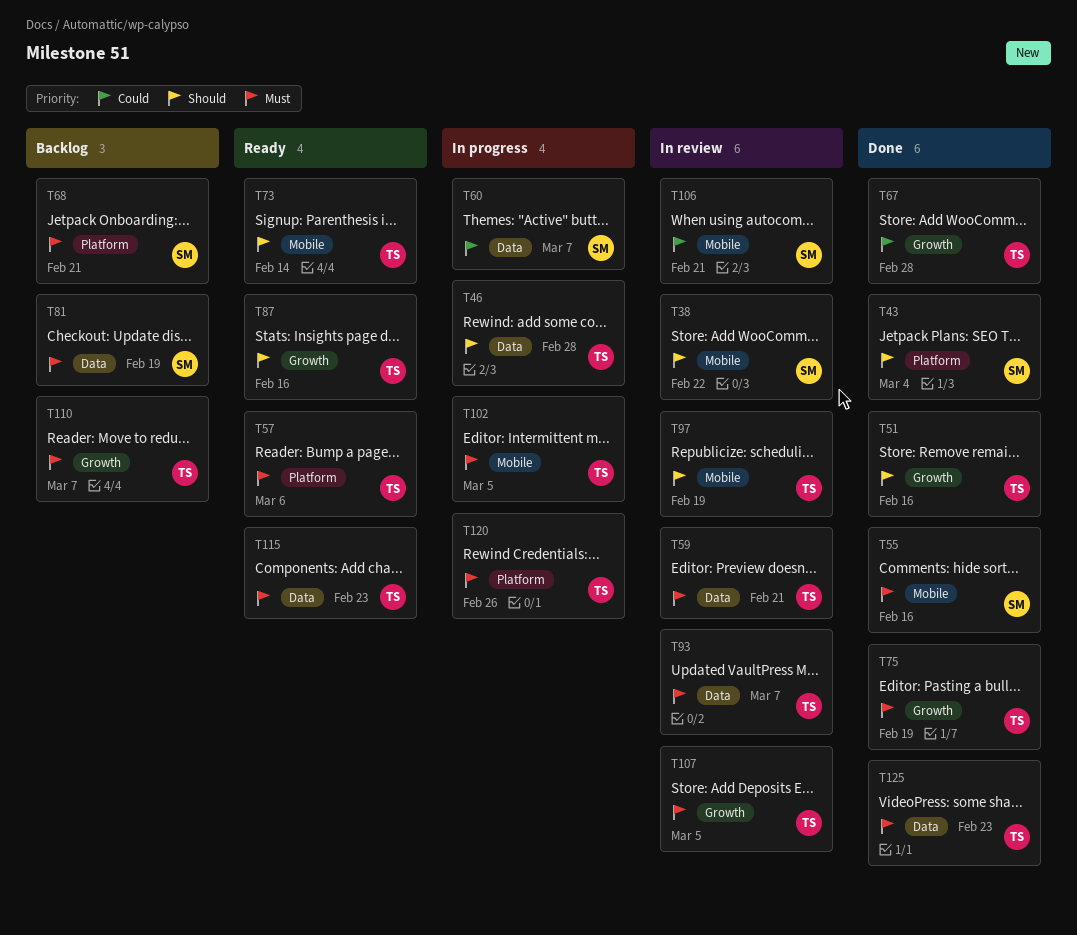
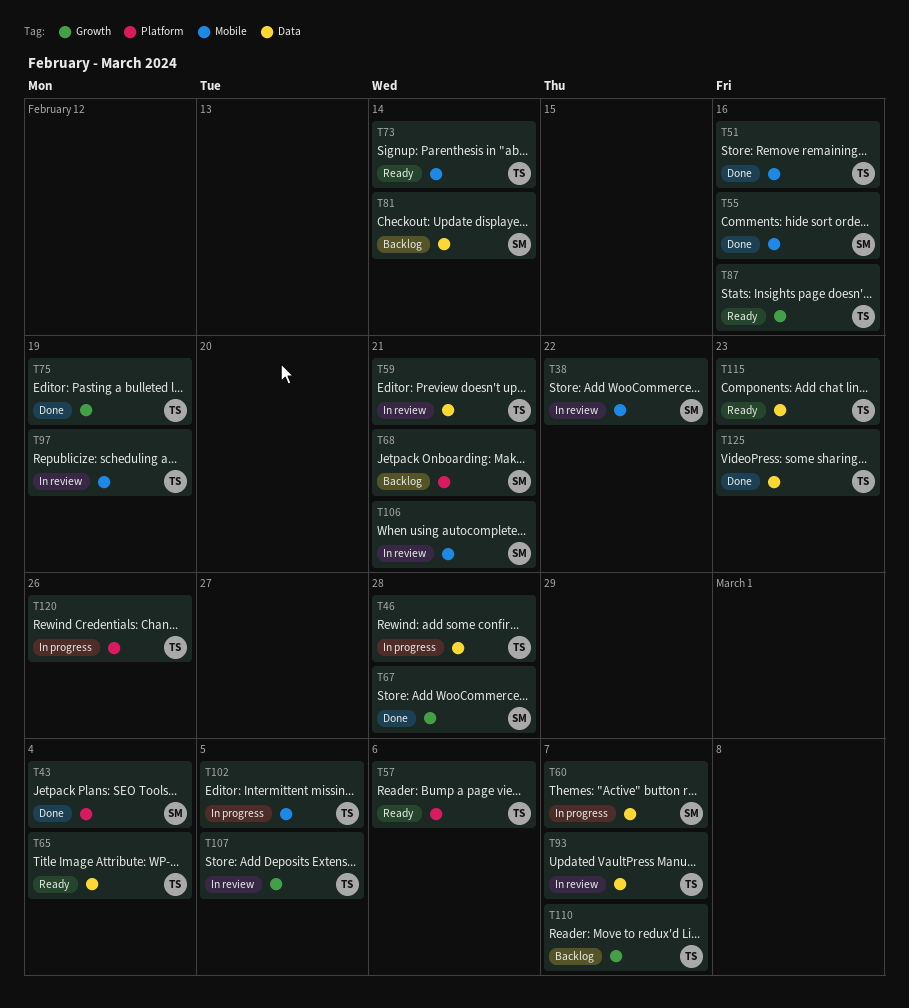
T51, label: Growth -> Mobile
T65: none -> present
T67, owner: TS -> SM
T81, due: Feb 19 -> Feb 14

